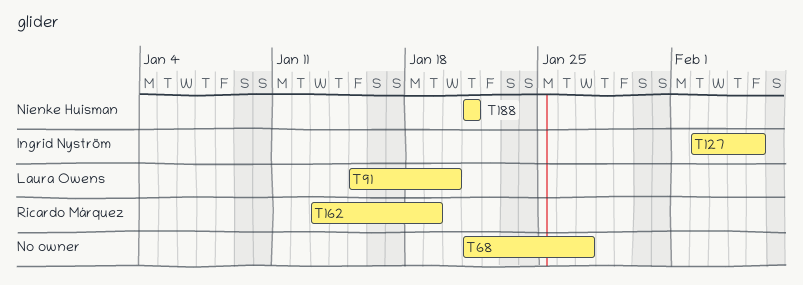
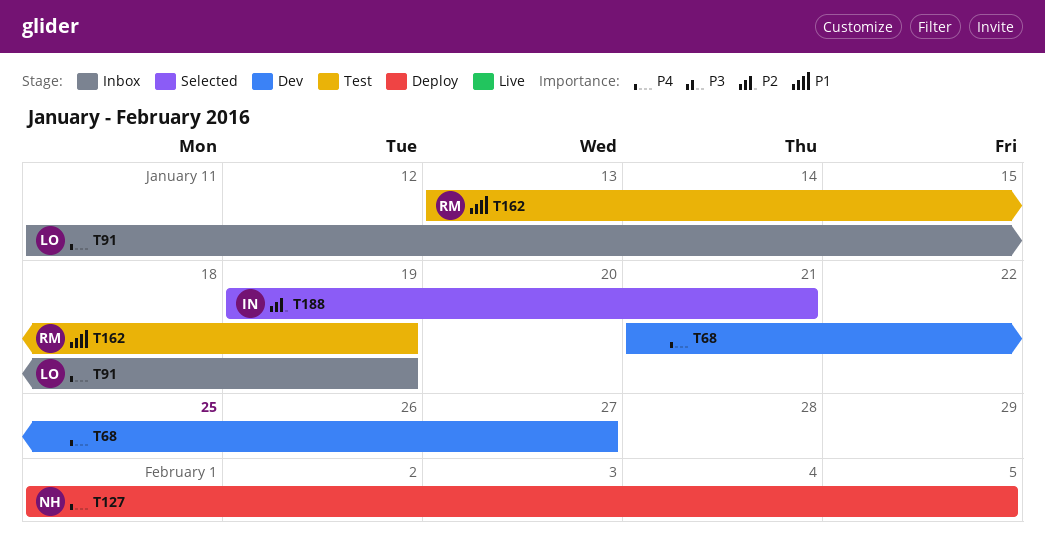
T91, start: Jan 15 -> Jan 11
T91, due: Jan 20 -> Jan 19
T127, owner: Ingrid Nyström -> Nienke Huisman
T127, start: Feb 2 -> Feb 1
T188, owner: Nienke Huisman -> Ingrid Nyström
T188, start: Jan 21 -> Jan 19

